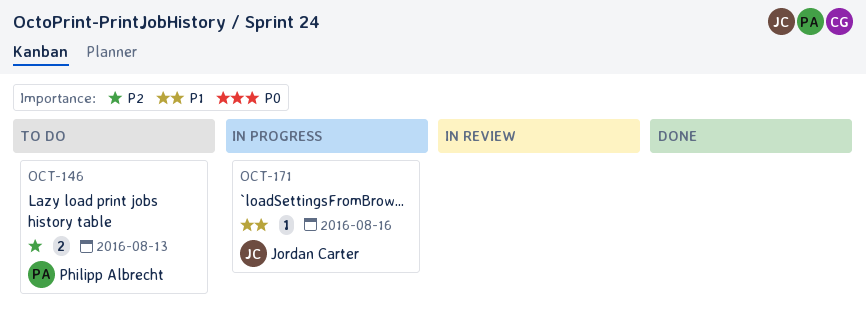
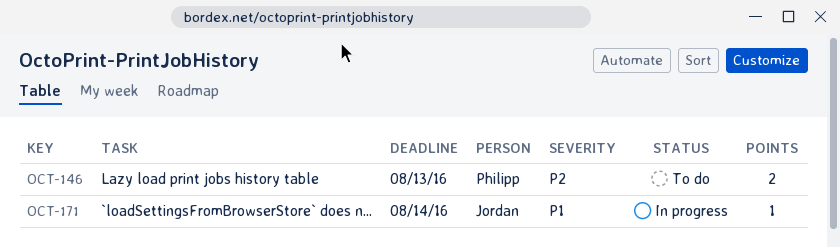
OCT-171, due: Aug 16 -> Aug 14

